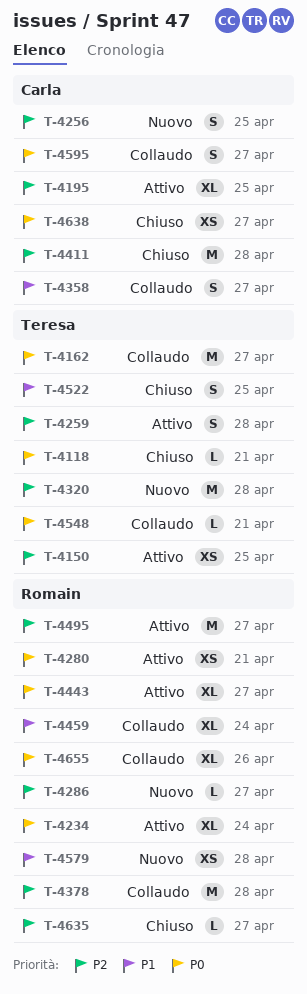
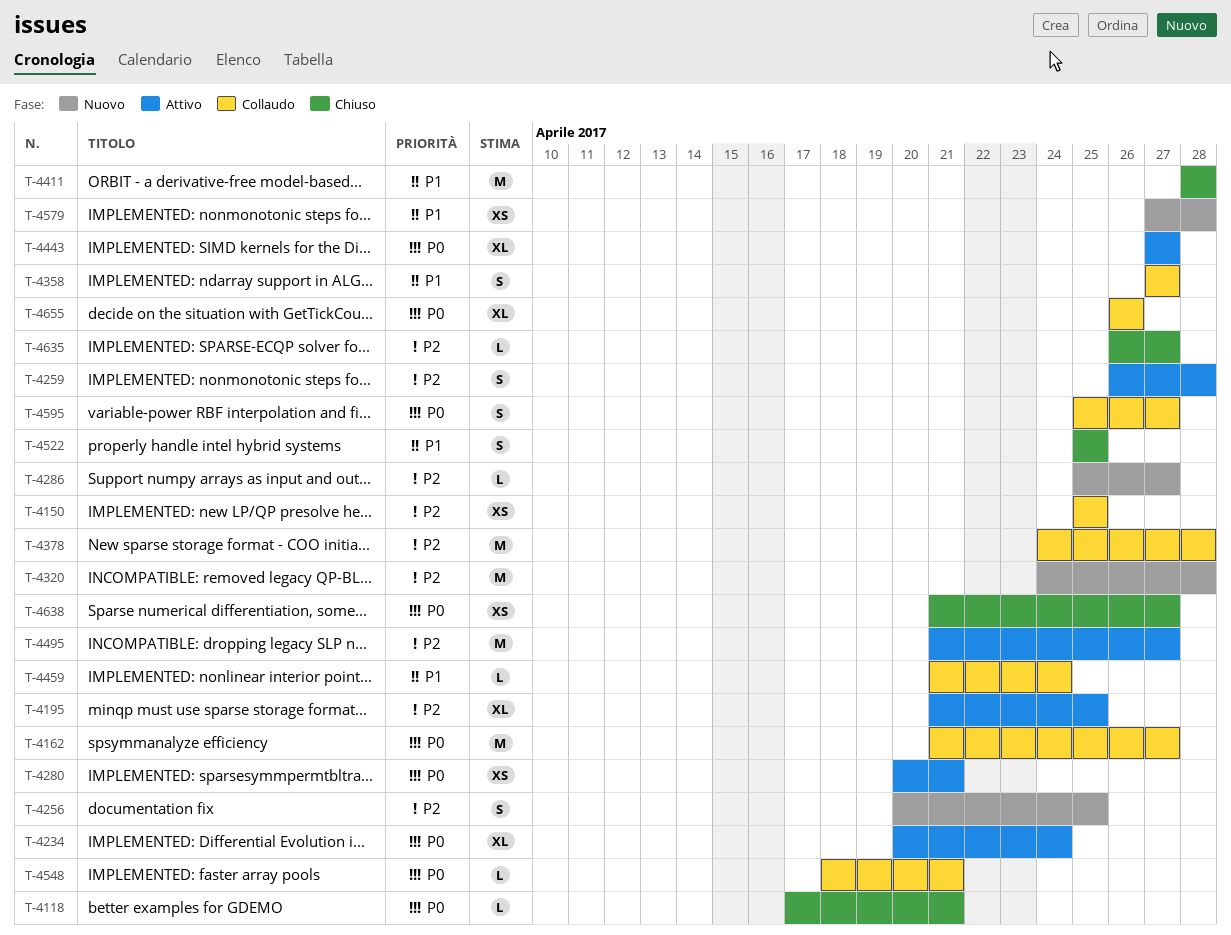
T-4150, status: Attivo -> Collaudo
T-4411, priority: P2 -> P1
T-4459, estimate: XL -> L

